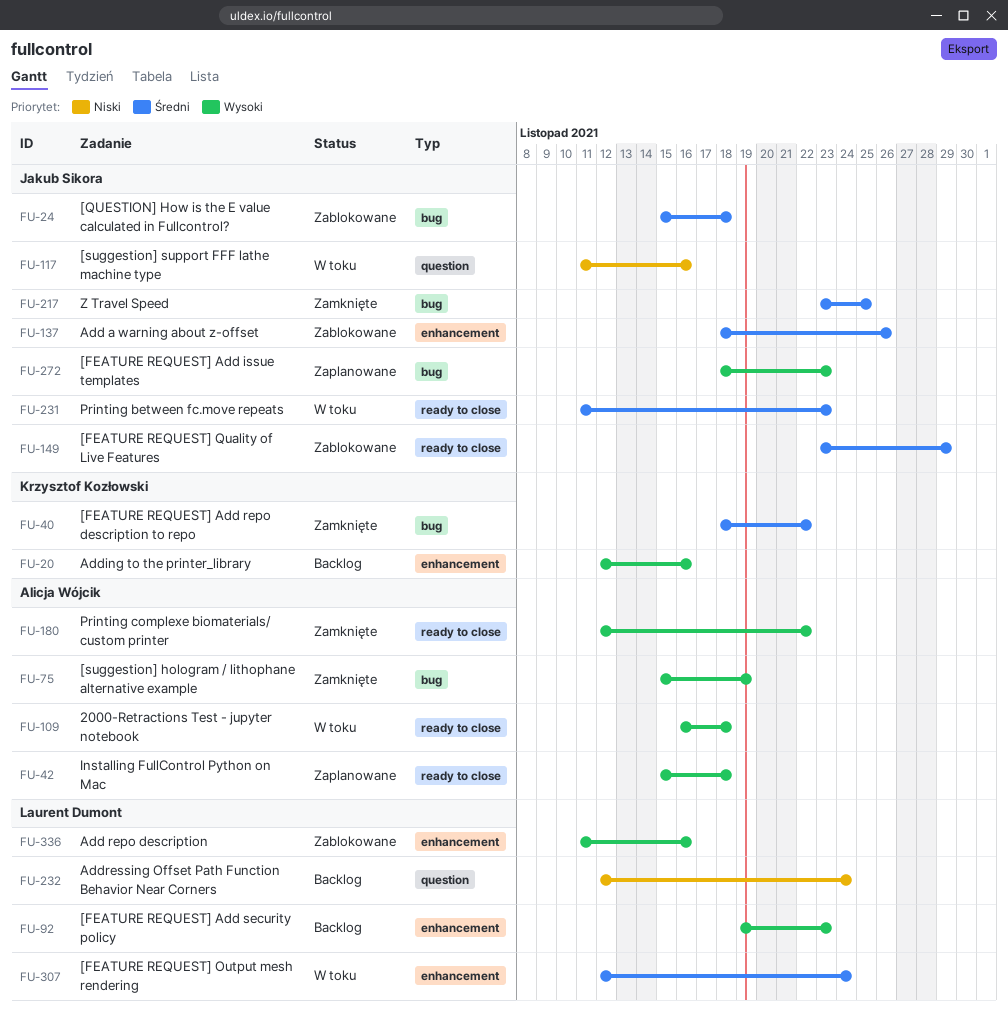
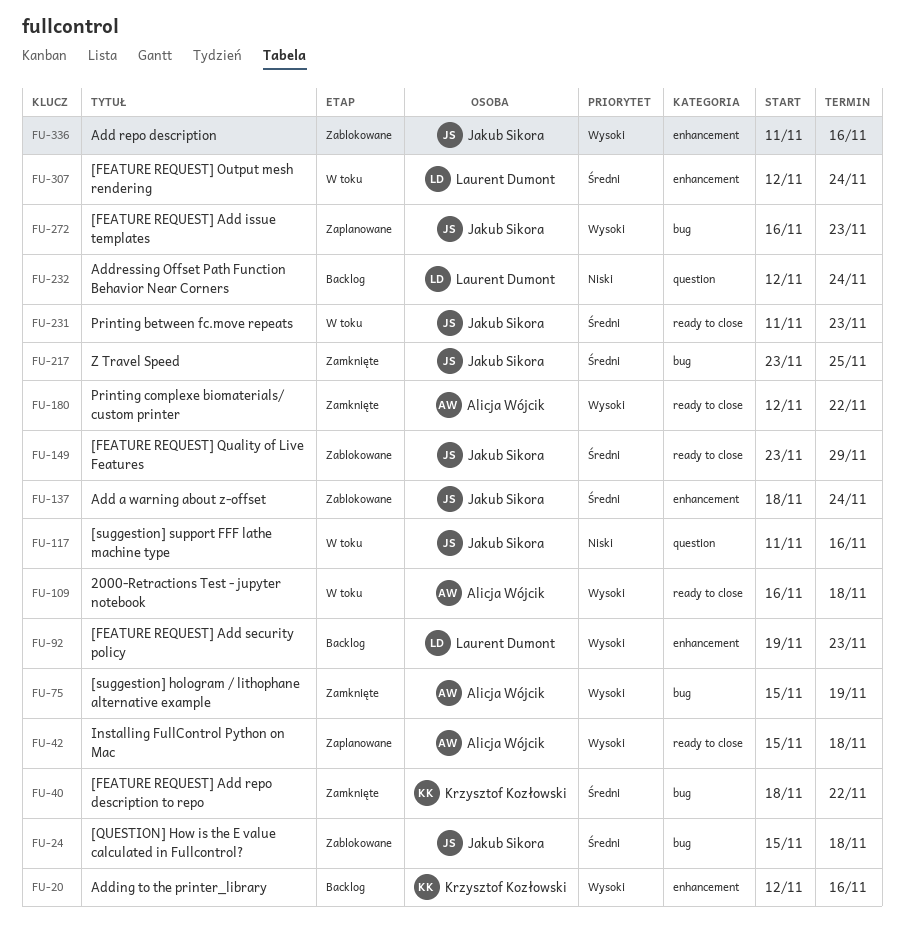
FU-137, due: Nov 26 -> Nov 24
FU-272, start: Nov 18 -> Nov 16
FU-336, owner: Laurent Dumont -> Jakub Sikora

